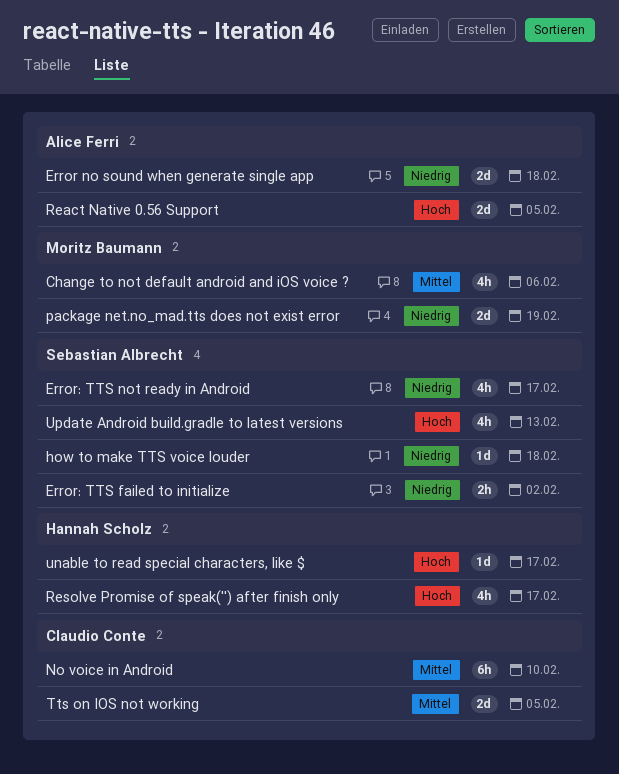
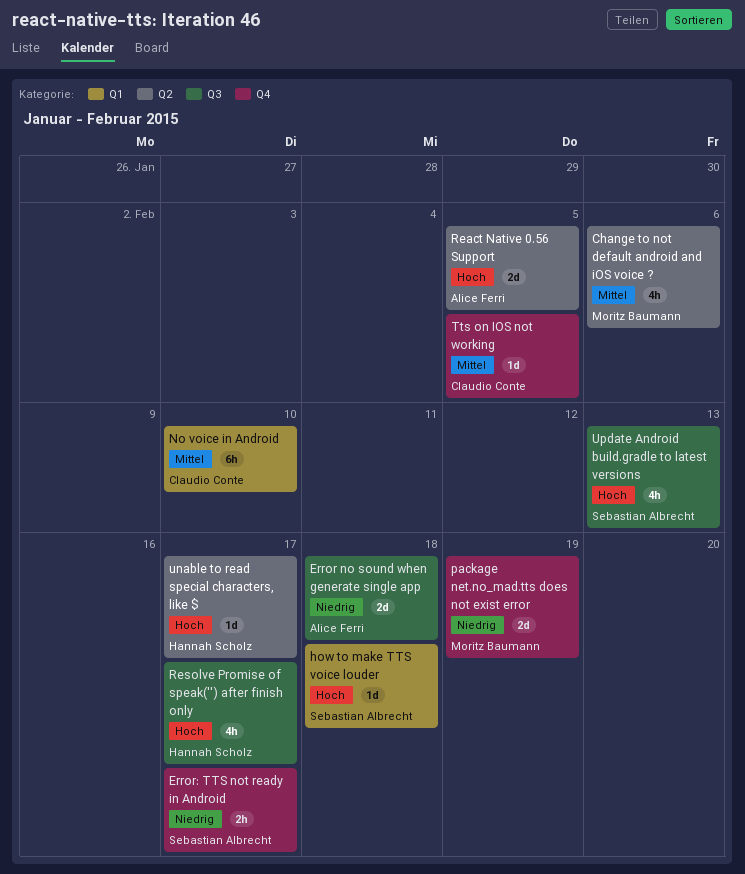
Error: TTS failed to initialize: present -> none
Error: TTS not ready in Android, estimate: 4h -> 2h
how to make TTS voice louder, priority: Niedrig -> Hoch
Tts on IOS not working, estimate: 2d -> 1d

